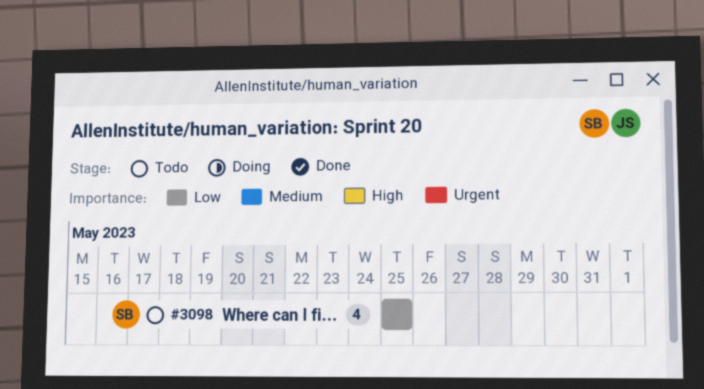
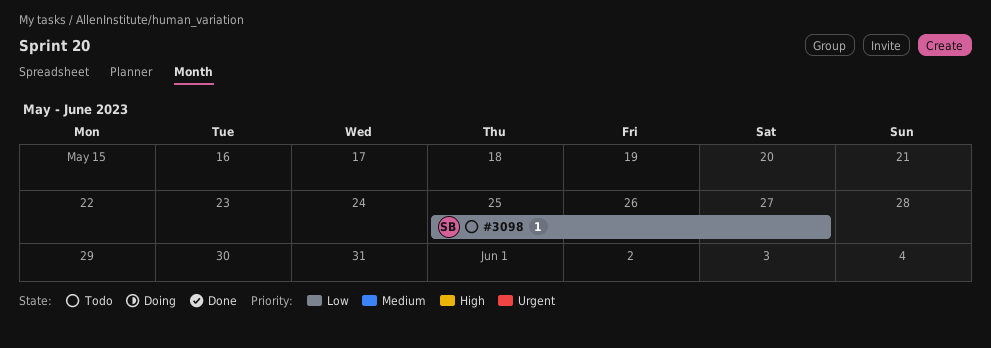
#3098, estimate: 4 -> 1
#3098, due: May 25 -> May 27

